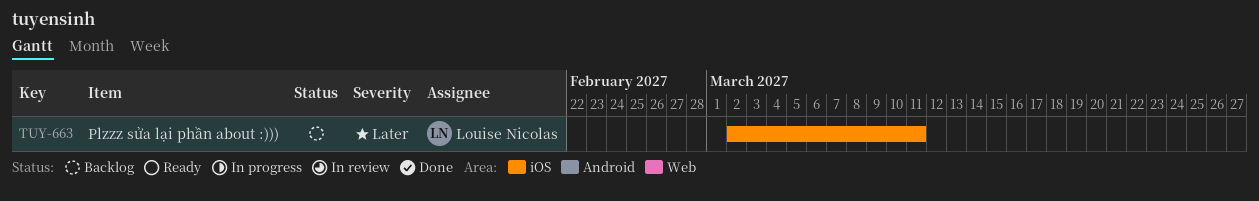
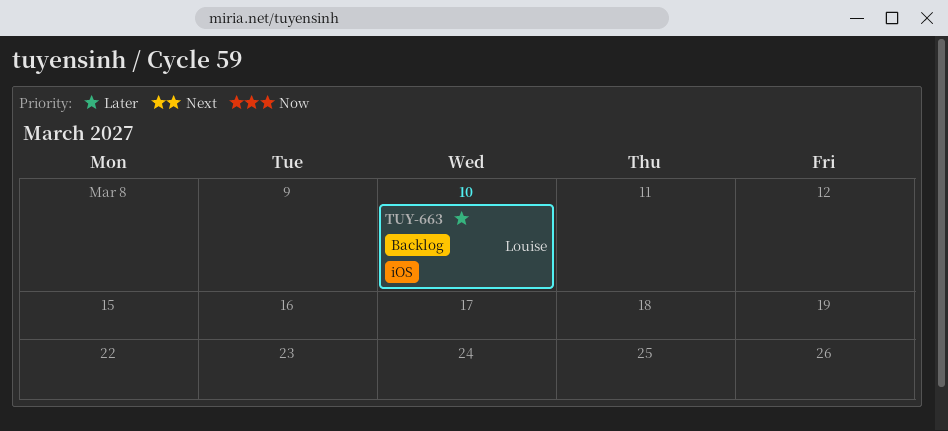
TUY-663, due: Mar 11 -> Mar 10

